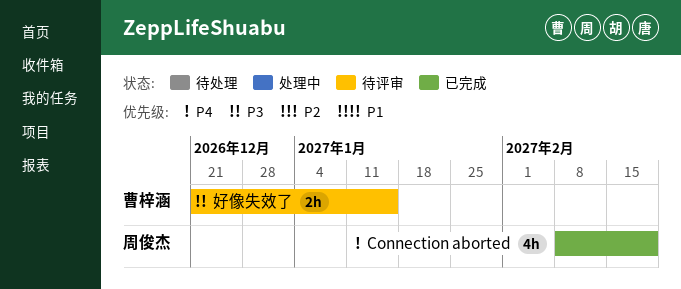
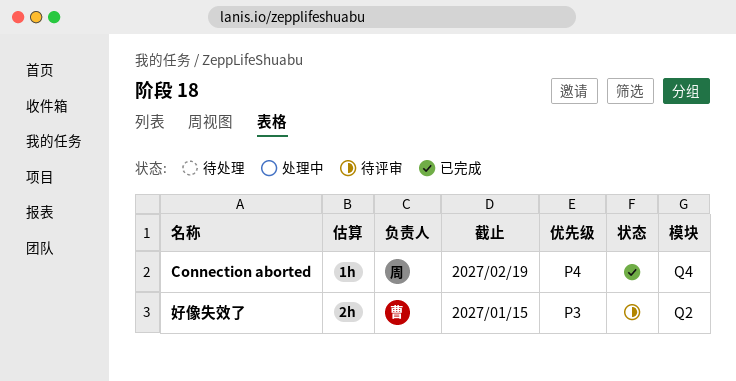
Connection aborted, estimate: 4h -> 1h

